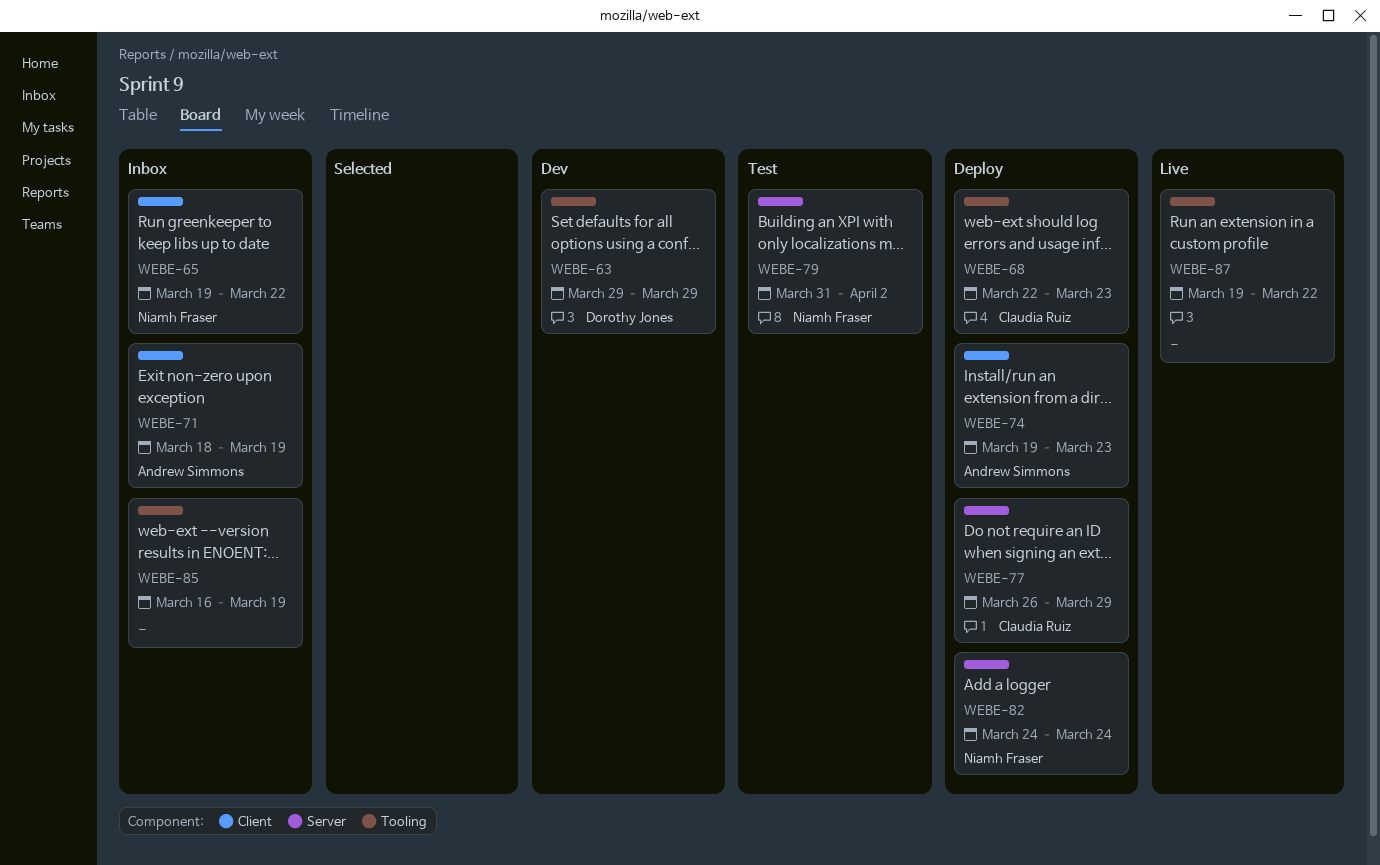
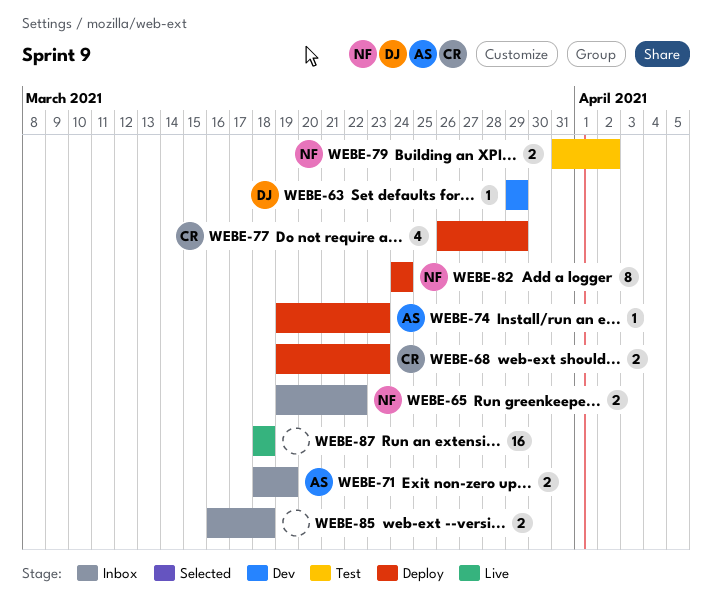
WEBE-68, start: Mar 22 -> Mar 19
WEBE-85, due: Mar 19 -> Mar 18
WEBE-87, start: Mar 19 -> Mar 18
WEBE-87, due: Mar 22 -> Mar 18

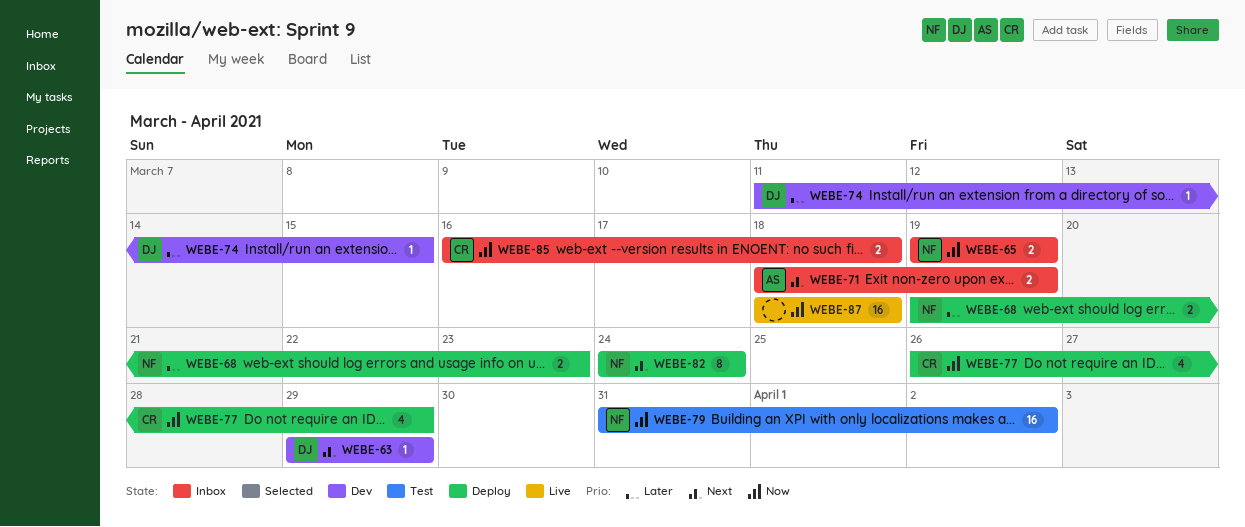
WEBE-65, due: Mar 22 -> Mar 19
WEBE-68, owner: CR -> NF
WEBE-74, status: Deploy -> Dev
WEBE-74, owner: AS -> DJ
WEBE-74, start: Mar 19 -> Mar 11
WEBE-74, due: Mar 23 -> Mar 15
WEBE-79, estimate: 2 -> 16
WEBE-85, owner: none -> CR

